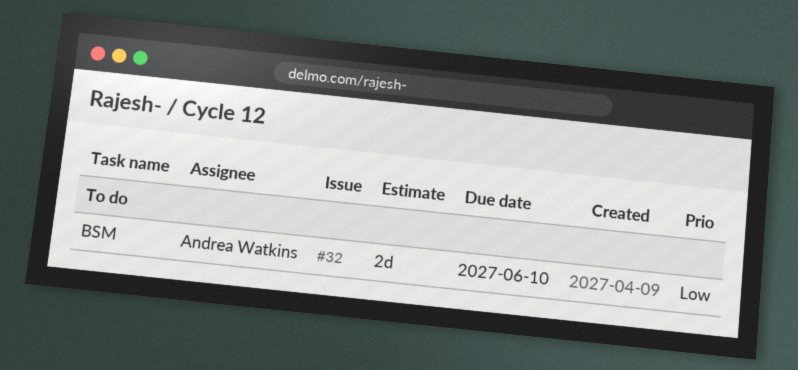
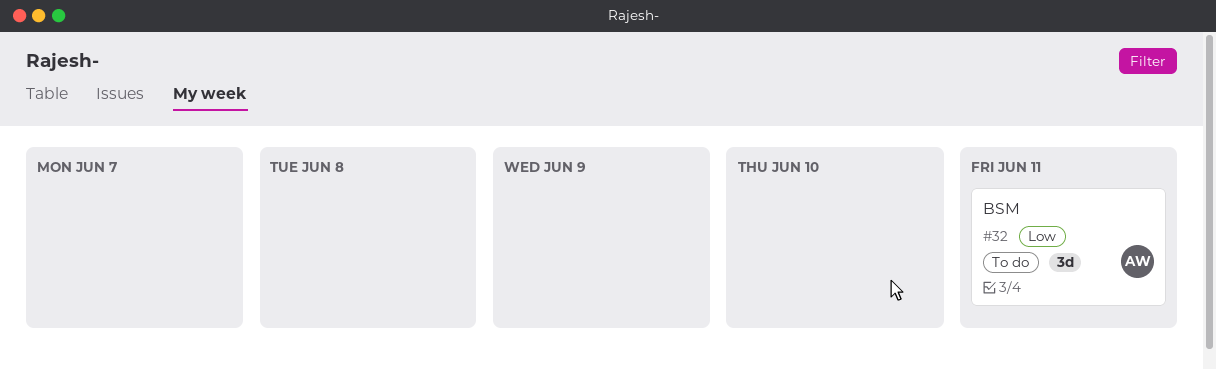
#32, estimate: 2d -> 3d
#32, due: Jun 10 -> Jun 11

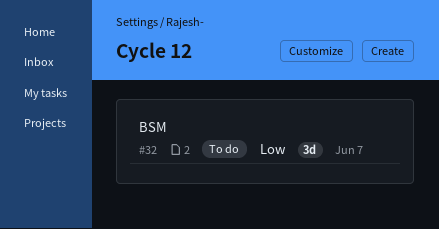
#32, due: Jun 11 -> Jun 7

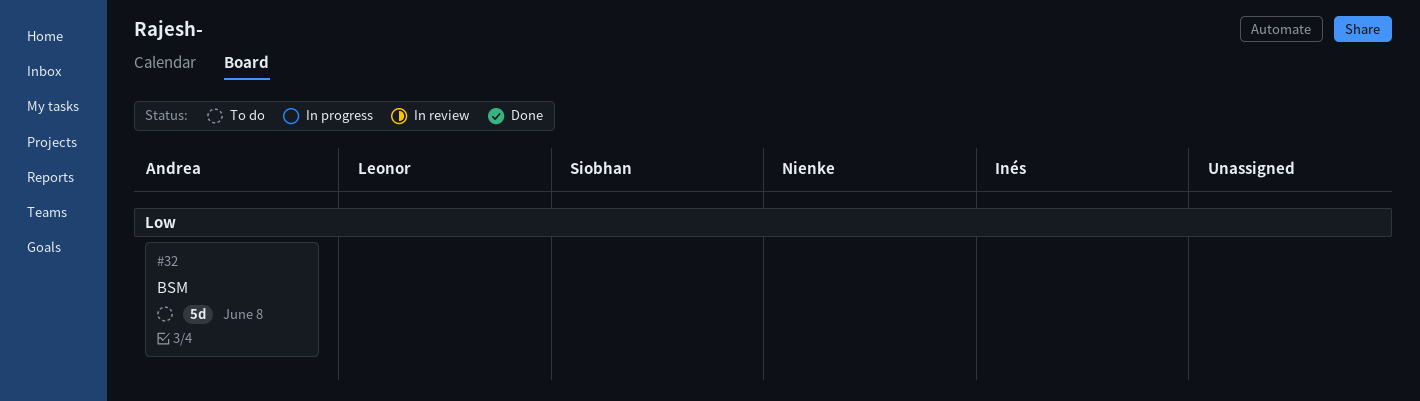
#32, estimate: 3d -> 5d
#32, due: Jun 7 -> Jun 8

